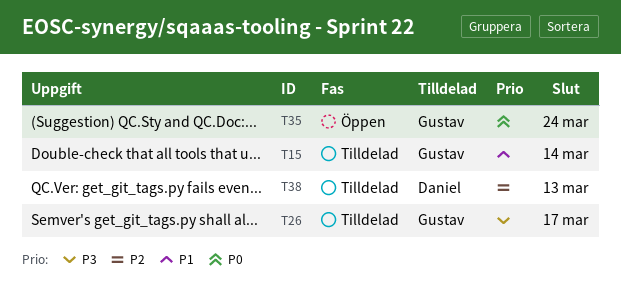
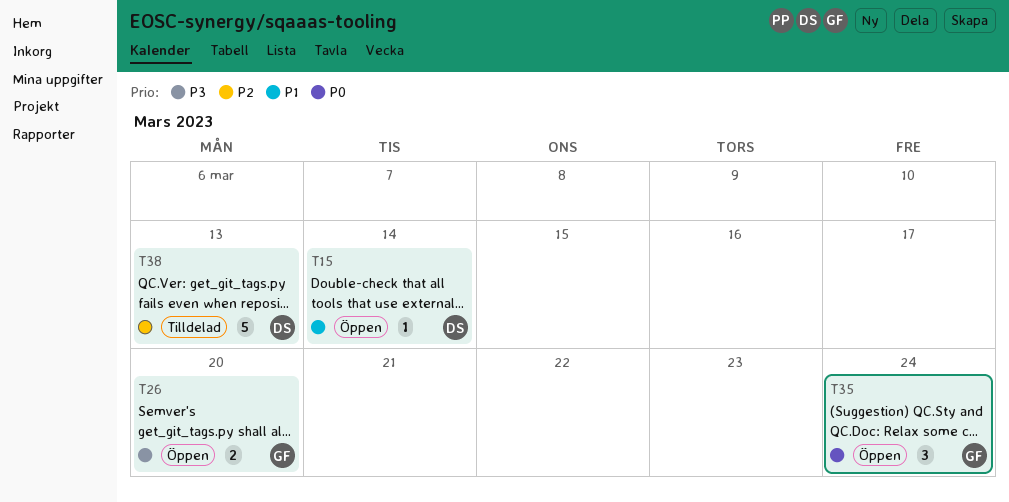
T15, status: Tilldelad -> Öppen
T15, owner: Gustav -> Daniel
T26, status: Tilldelad -> Öppen
T26, due: Mar 17 -> Mar 20

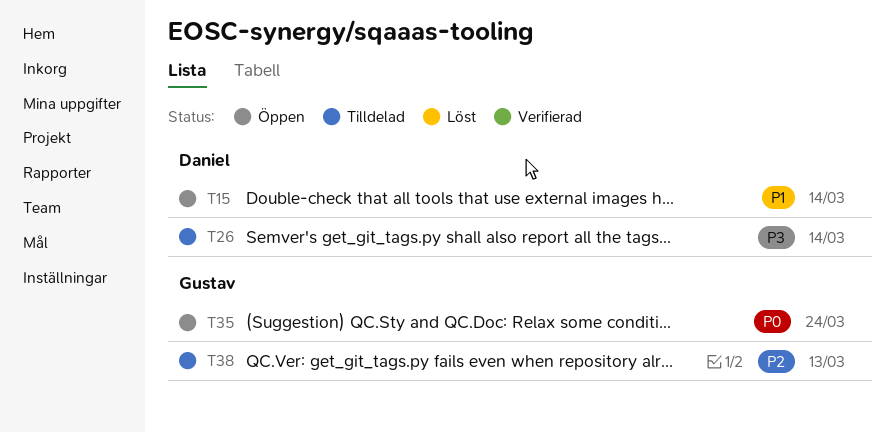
T26, status: Öppen -> Tilldelad
T26, owner: Gustav -> Daniel
T26, due: Mar 20 -> Mar 14
T38, owner: Daniel -> Gustav

